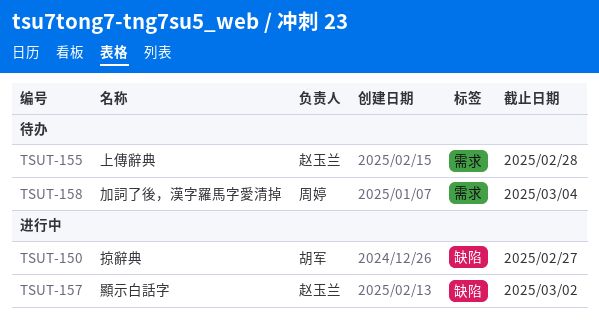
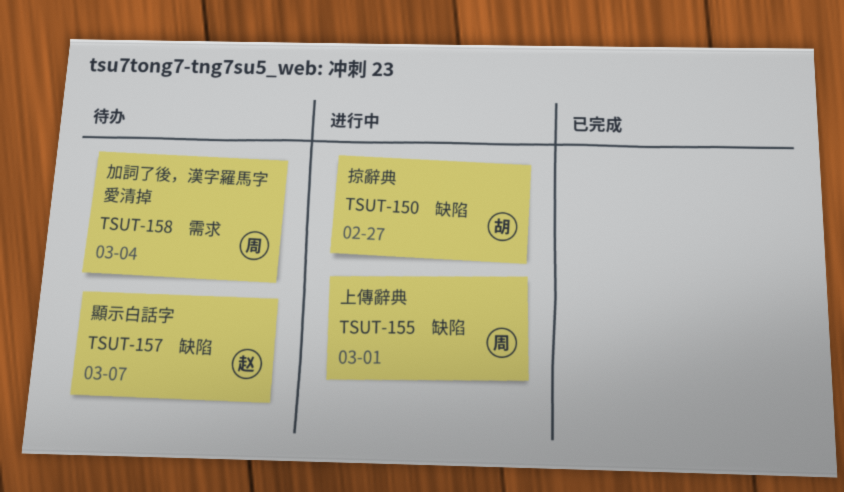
TSUT-155, status: 待办 -> 进行中
TSUT-155, owner: 赵玉兰 -> 周婷
TSUT-155, label: 需求 -> 缺陷
TSUT-155, due: Feb 28 -> Mar 1
TSUT-157, status: 进行中 -> 待办
TSUT-157, due: Mar 2 -> Mar 7

